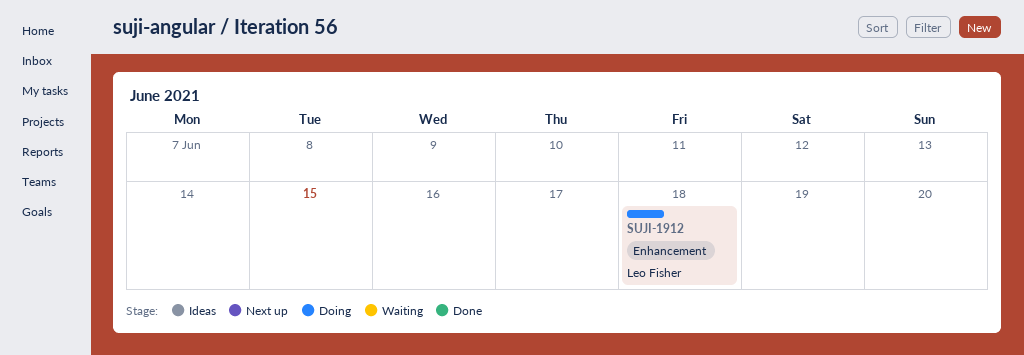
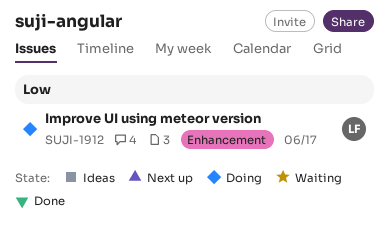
SUJI-1912, due: Jun 18 -> Jun 17

